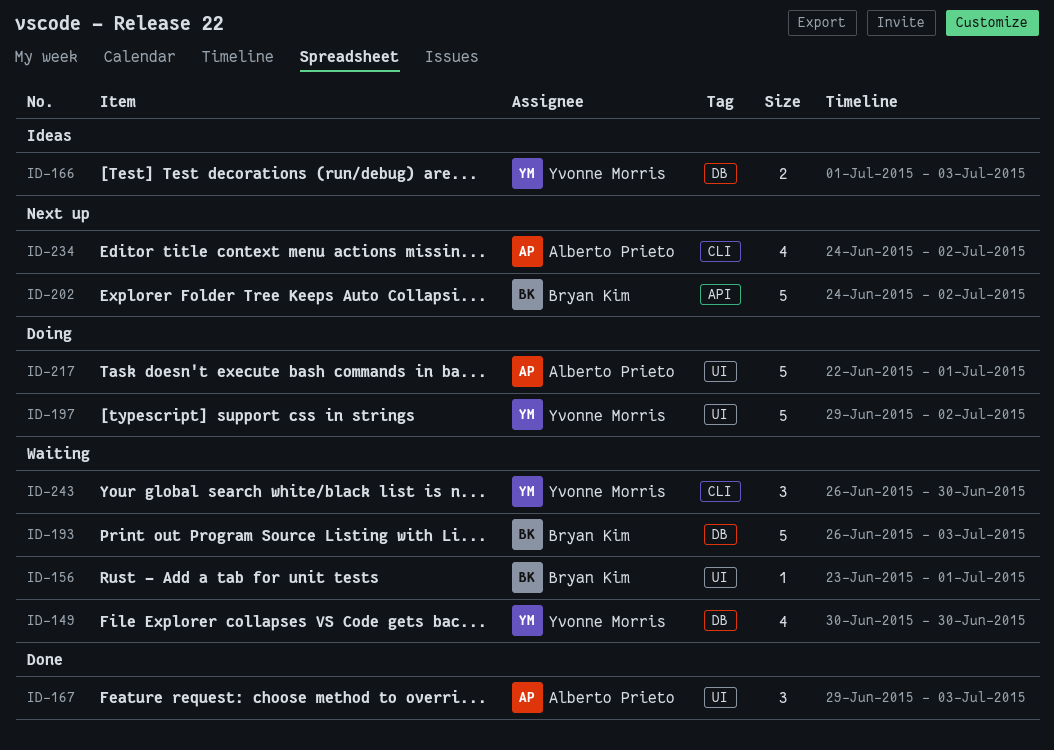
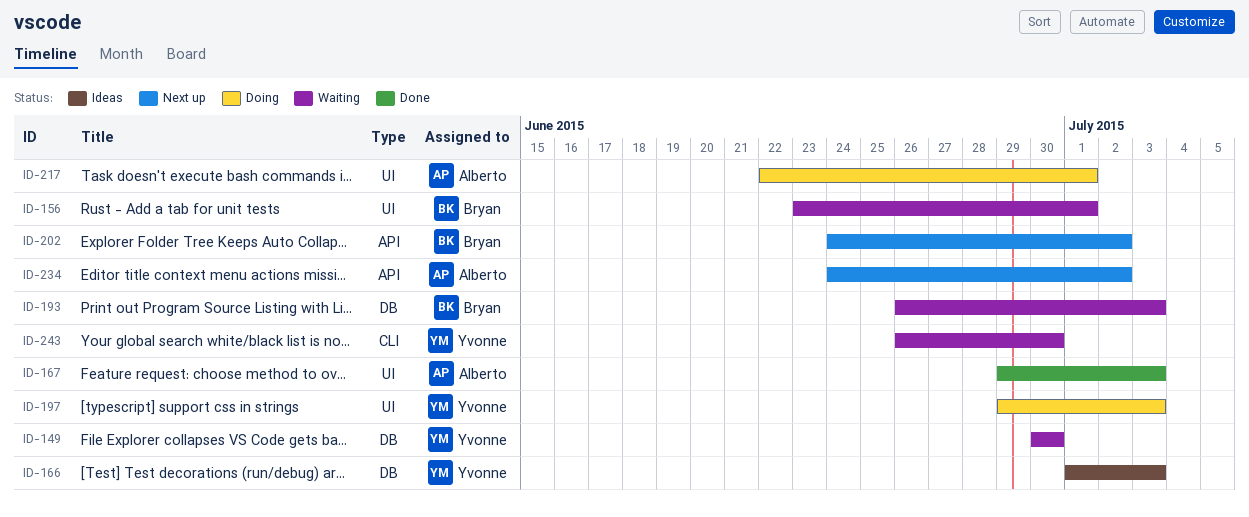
ID-197, due: Jul 2 -> Jul 3
ID-234, label: CLI -> API

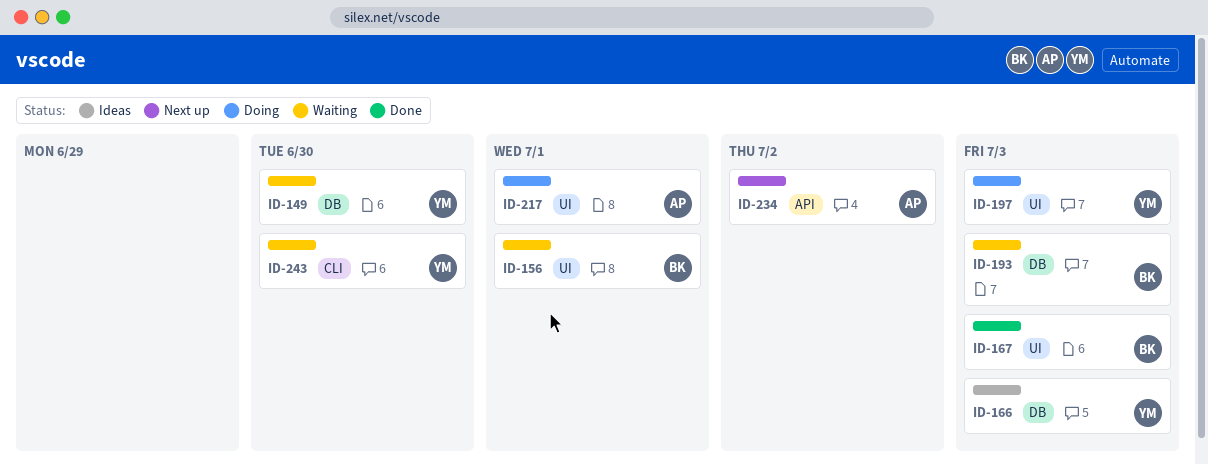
ID-167, owner: Alberto -> Bryan
ID-202: present -> none

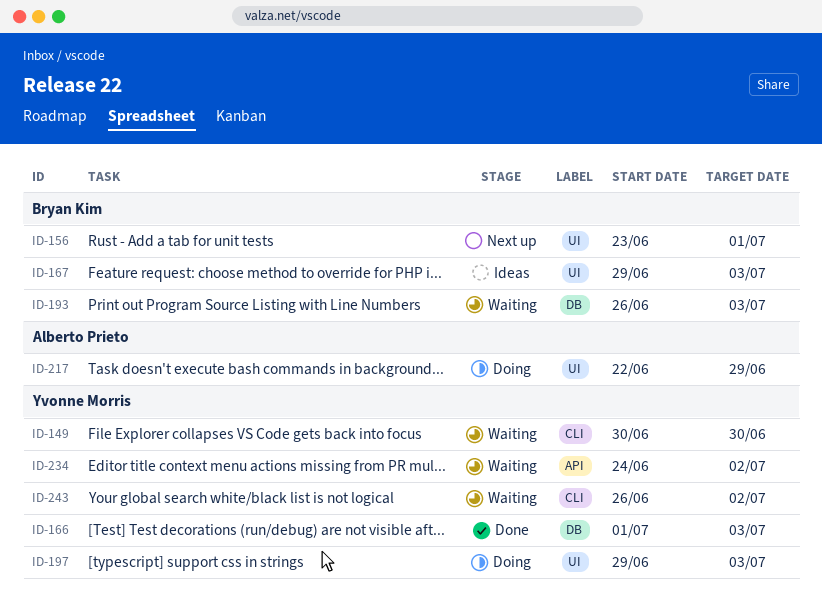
ID-149, label: DB -> CLI
ID-156, status: Waiting -> Next up
ID-166, status: Ideas -> Done
ID-167, status: Done -> Ideas
ID-217, due: Jul 1 -> Jun 29
ID-234, status: Next up -> Waiting
ID-234, owner: Alberto Prieto -> Yvonne Morris
ID-243, due: Jun 30 -> Jul 2

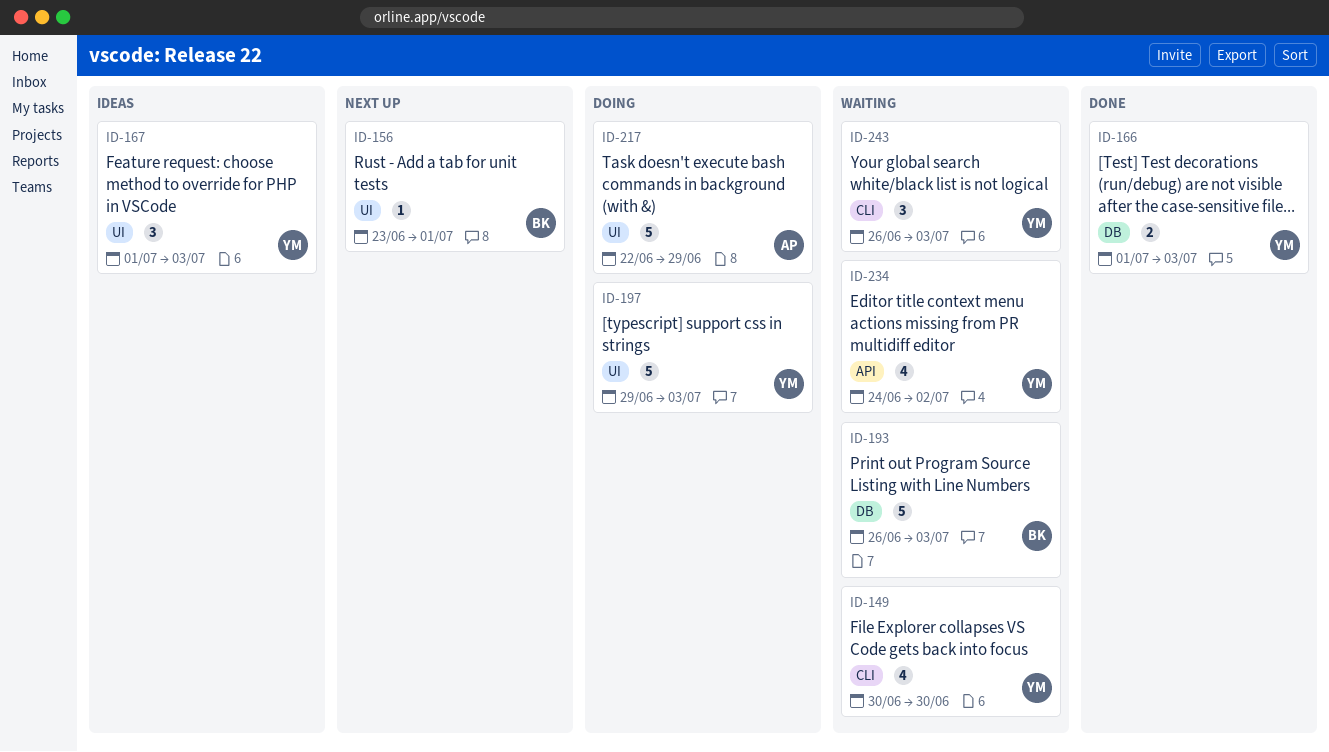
ID-167, owner: Bryan Kim -> Yvonne Morris
ID-167, start: Jun 29 -> Jul 1
ID-243, due: Jul 2 -> Jul 3

